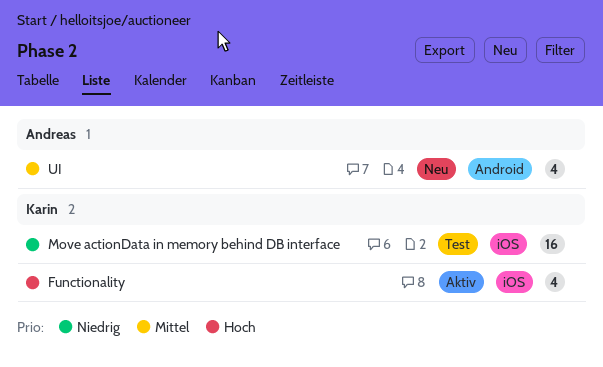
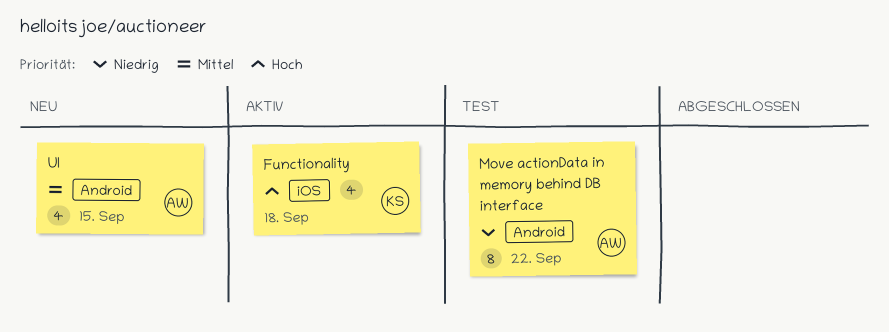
Move actionData in memory behind DB interface, owner: Karin -> Andreas
Move actionData in memory behind DB interface, label: iOS -> Android
Move actionData in memory behind DB interface, estimate: 16 -> 8

